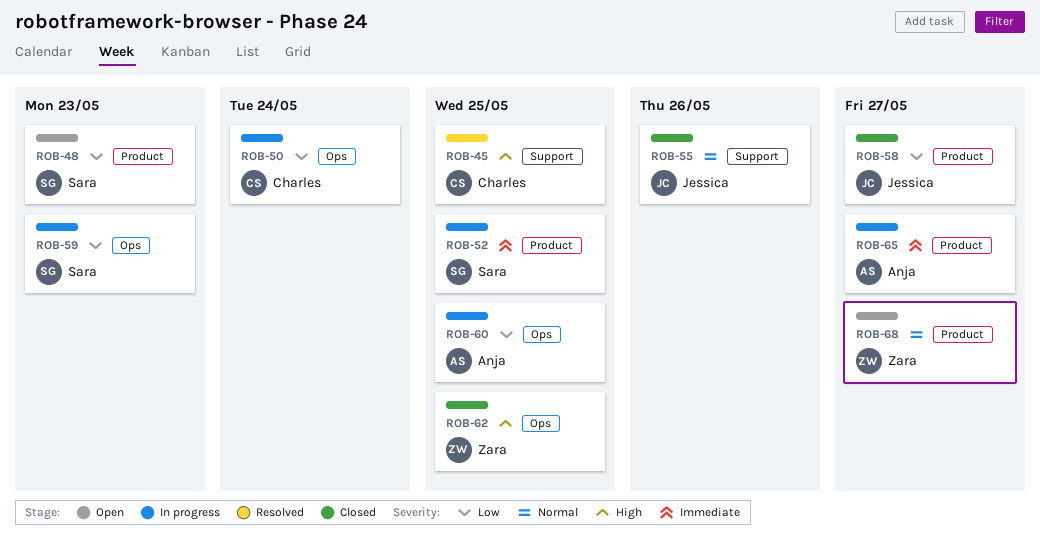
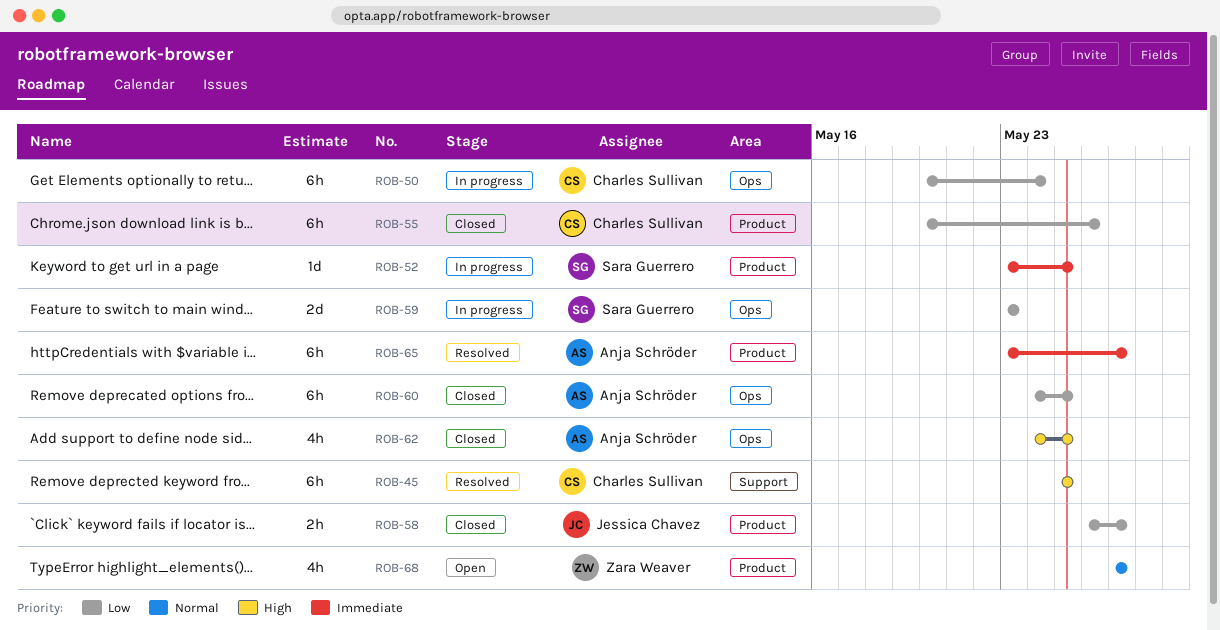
ROB-48: present -> none
ROB-55, owner: Jessica Chavez -> Charles Sullivan
ROB-55, priority: Normal -> Low
ROB-55, label: Support -> Product
ROB-60, status: In progress -> Closed
ROB-62, owner: Zara Weaver -> Anja Schröder
ROB-65, status: In progress -> Resolved

